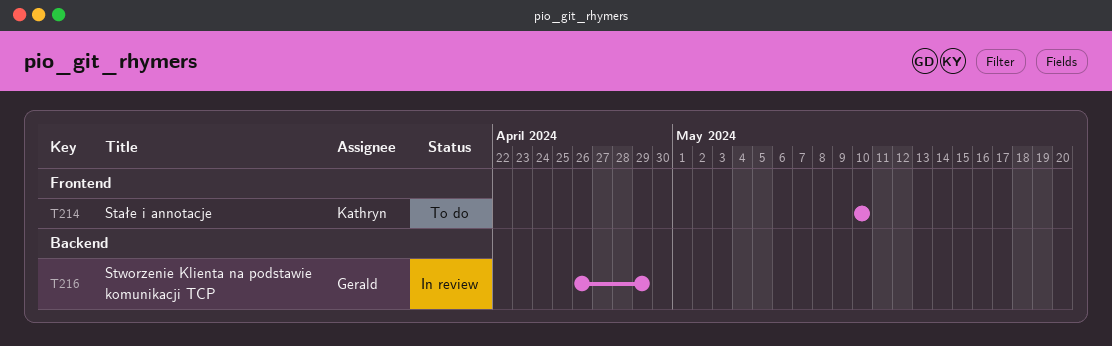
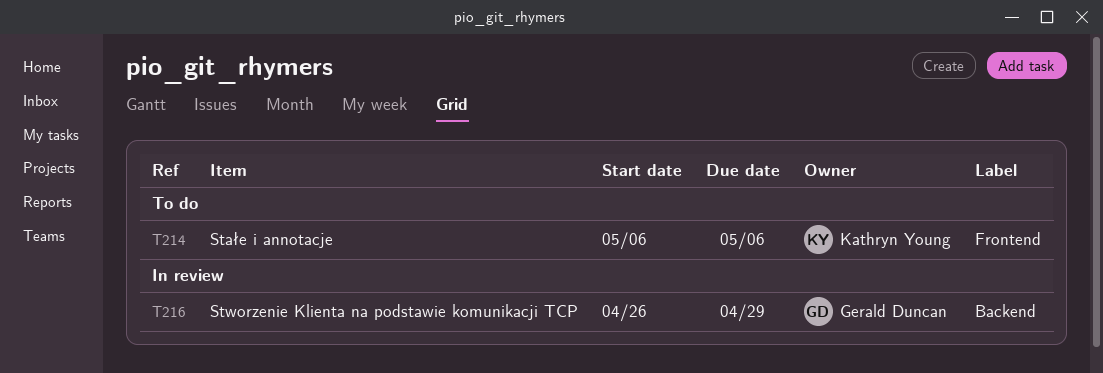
T214, start: May 10 -> May 6
T214, due: May 10 -> May 6

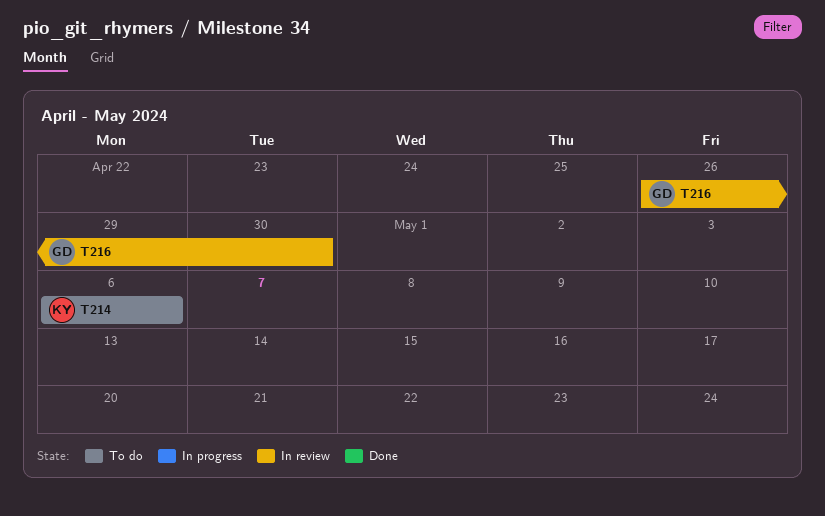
T216, due: Apr 29 -> Apr 30

